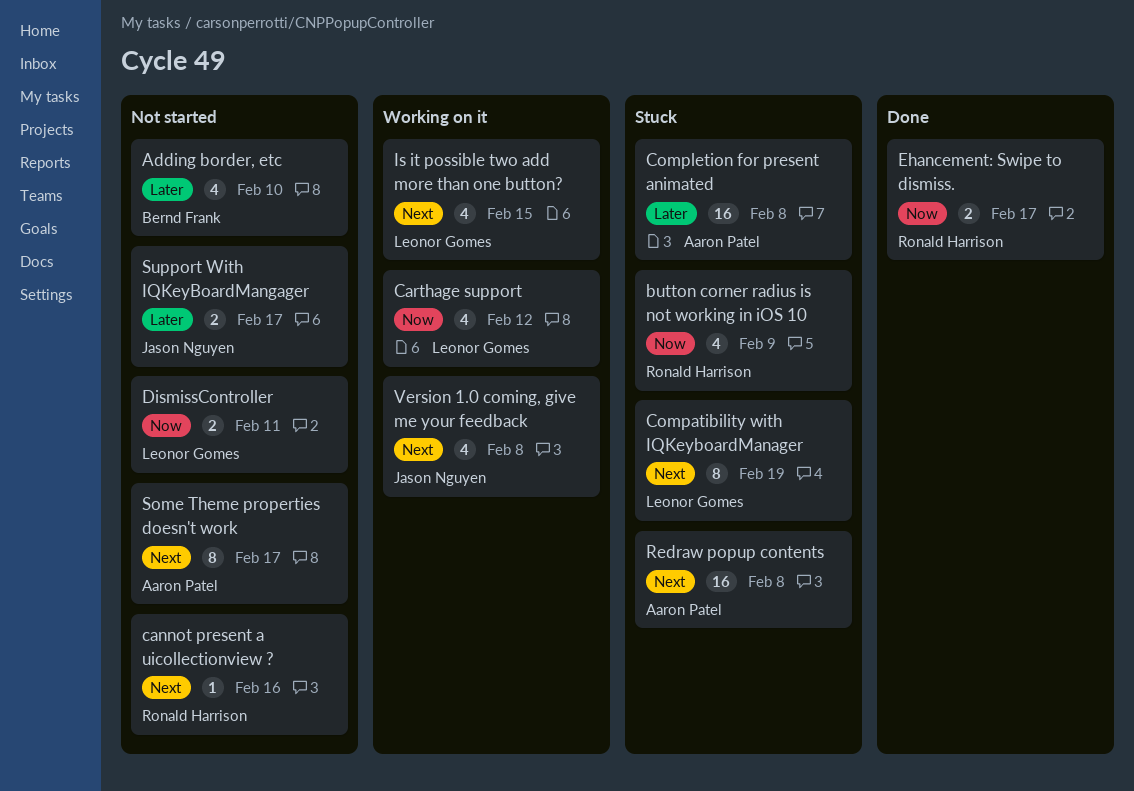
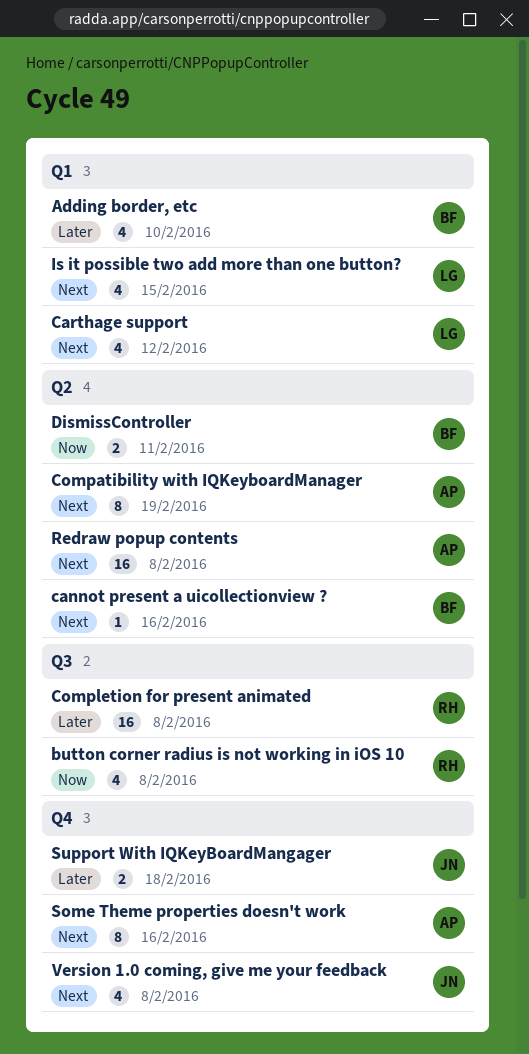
button corner radius is not working in iOS 10, due: Feb 9 -> Feb 8
cannot present a uicollectionview ?, owner: Ronald Harrison -> Bernd Frank
Carthage support, priority: Now -> Next
Compatibility with IQKeyboardManager, owner: Leonor Gomes -> Aaron Patel
Completion for present animated, owner: Aaron Patel -> Ronald Harrison
DismissController, owner: Leonor Gomes -> Bernd Frank
Ehancement: Swipe to dismiss.: present -> none
Some Theme properties doesn't work, due: Feb 17 -> Feb 16
Support With IQKeyBoardMangager, due: Feb 17 -> Feb 18

